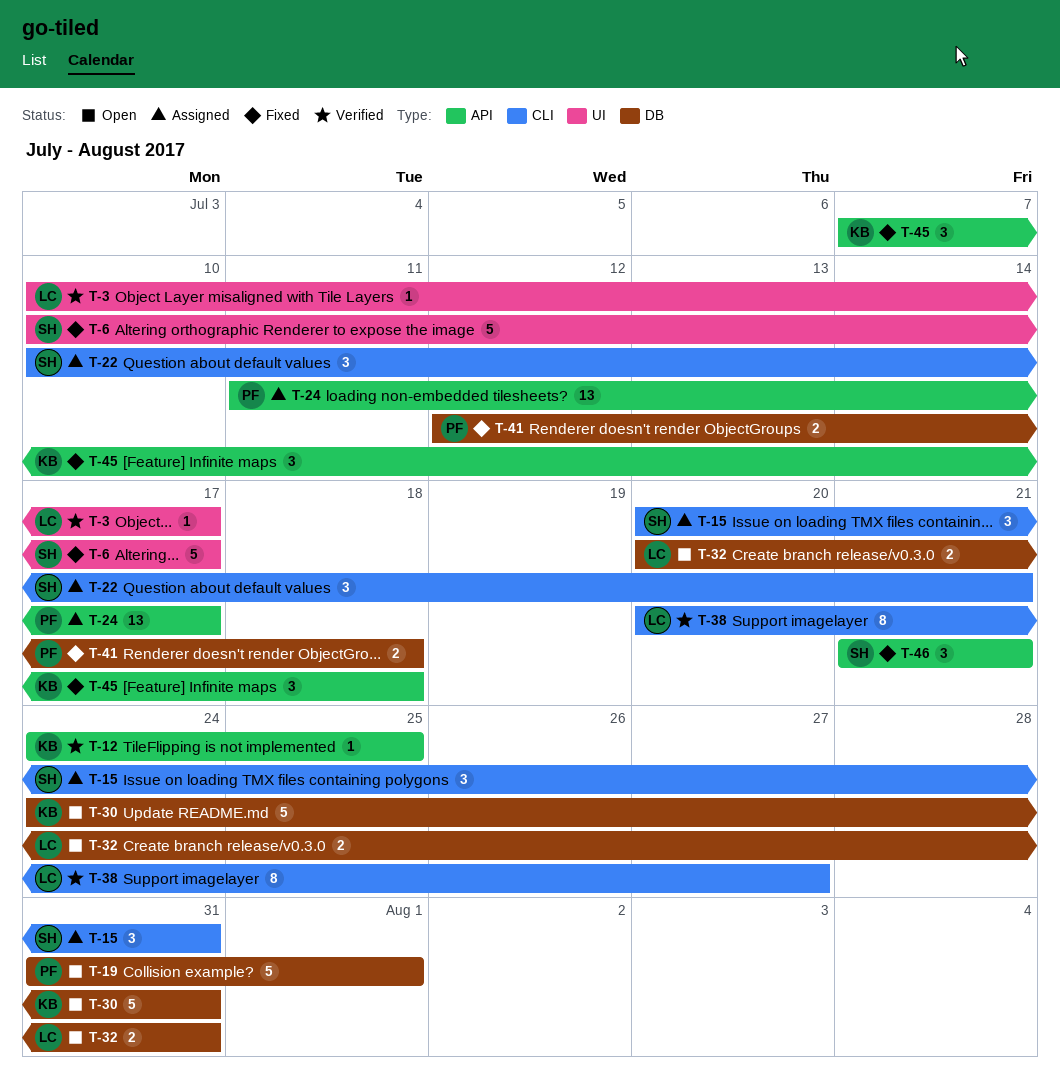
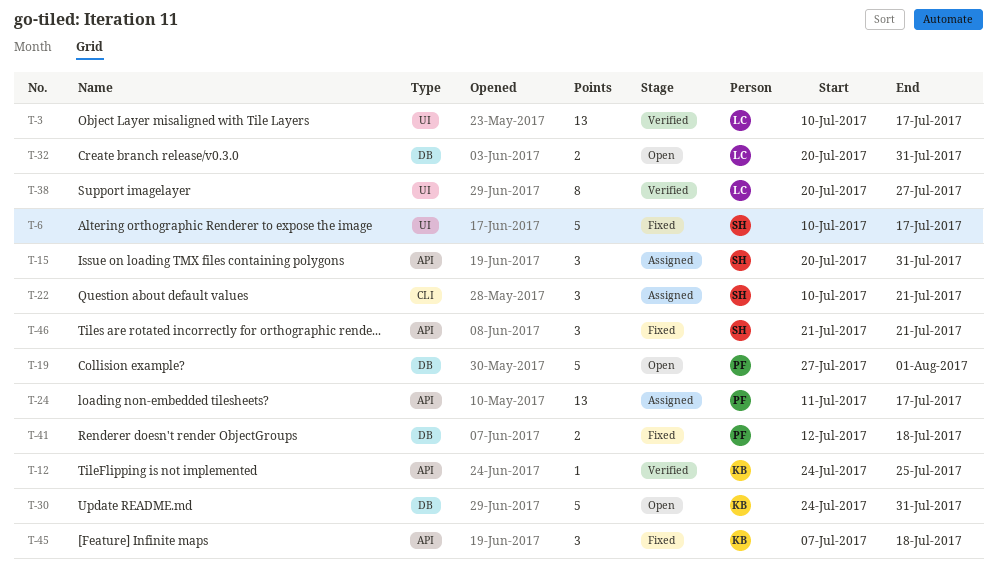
T-3, estimate: 1 -> 13
T-15, label: CLI -> API
T-19, start: Jul 31 -> Jul 27
T-38, label: CLI -> UI

